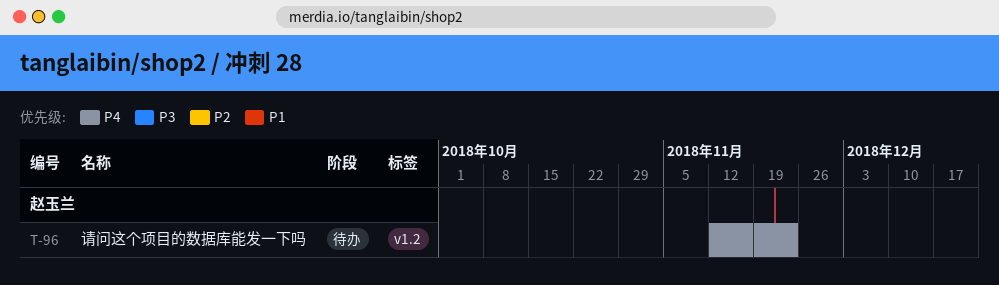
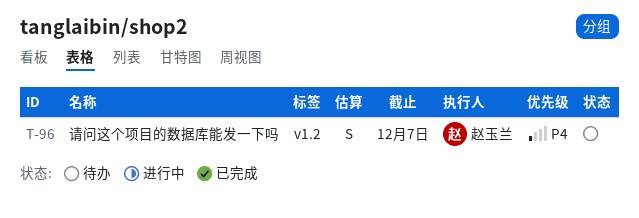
T-96, due: Nov 23 -> Dec 7

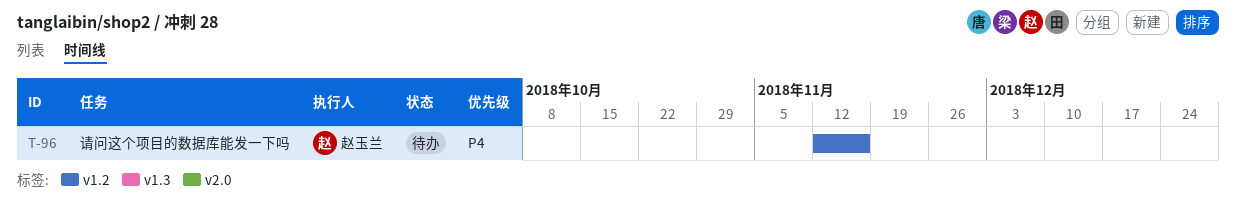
T-96, due: Dec 7 -> Nov 16

